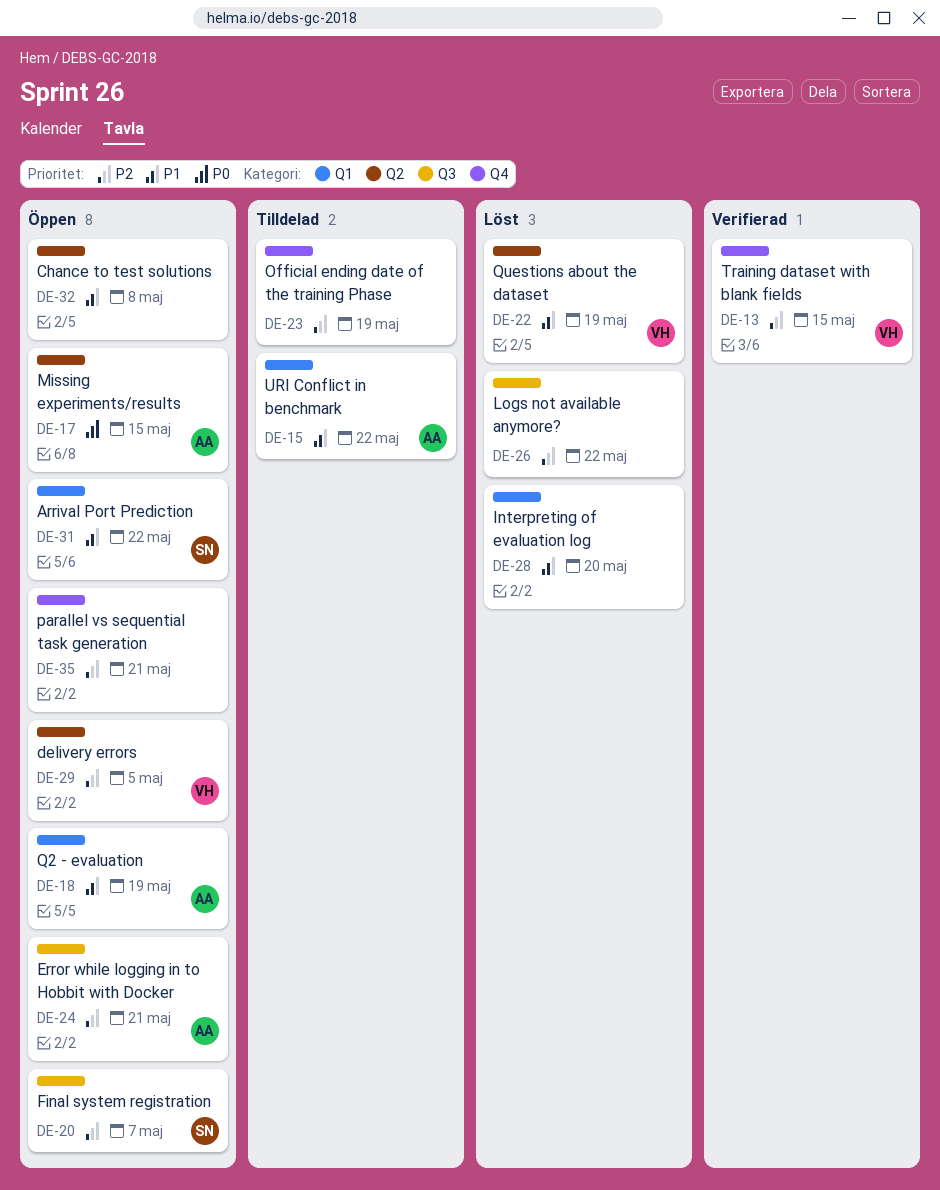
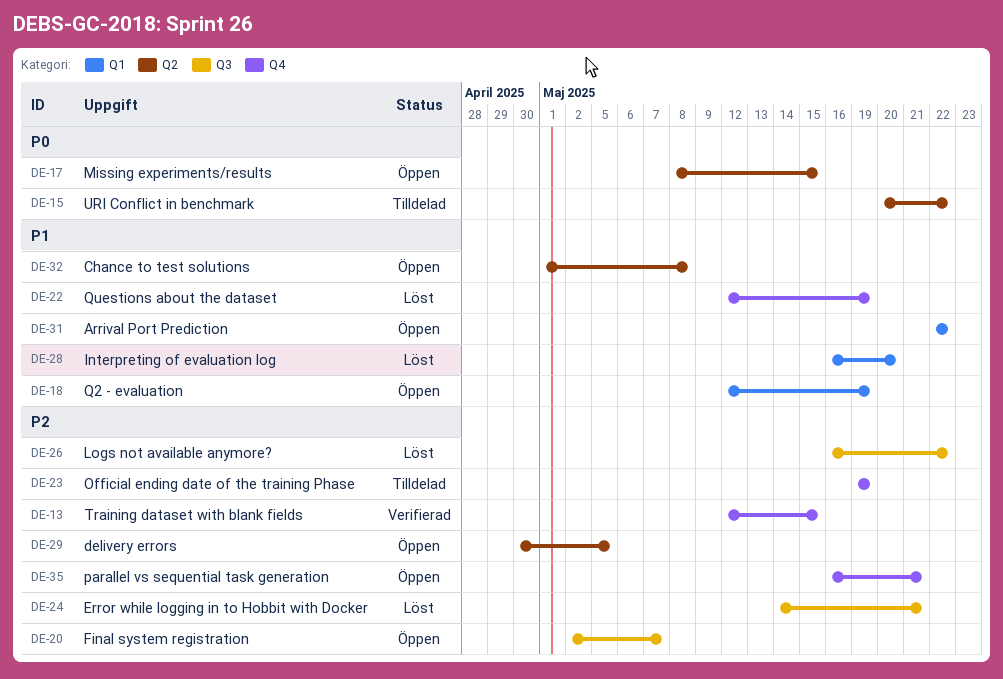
DE-15, priority: P1 -> P0
DE-15, label: Q1 -> Q2
DE-22, label: Q2 -> Q4
DE-24, status: Öppen -> Löst

